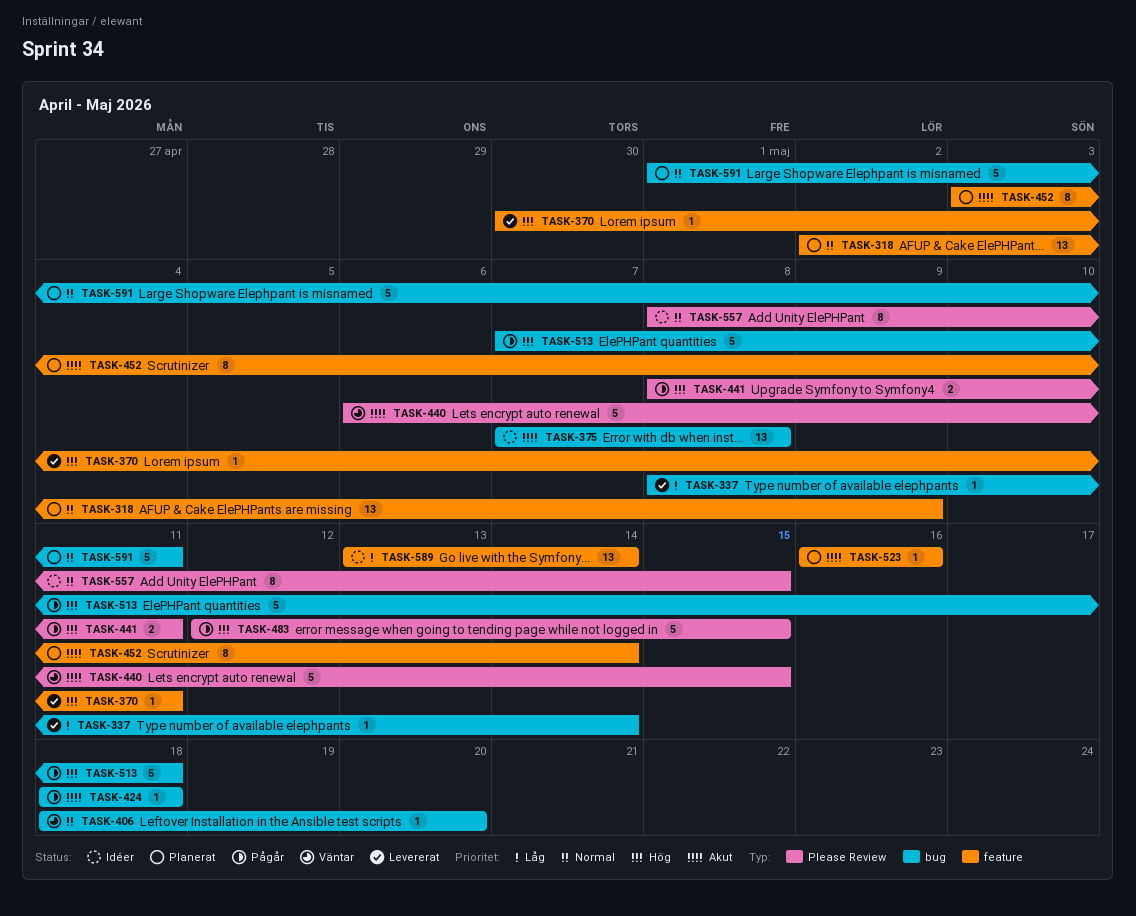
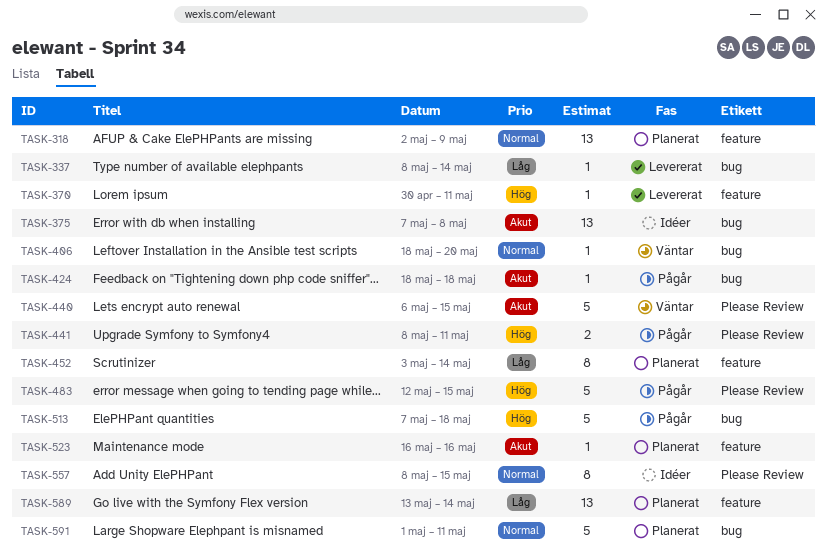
TASK-452, priority: Akut -> Låg
TASK-589, status: Idéer -> Planerat

